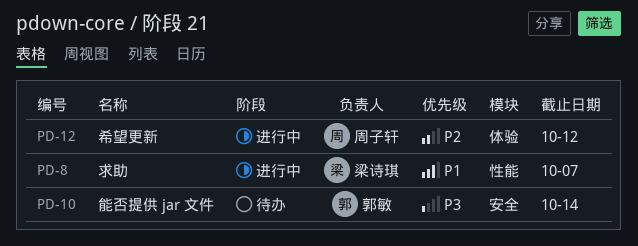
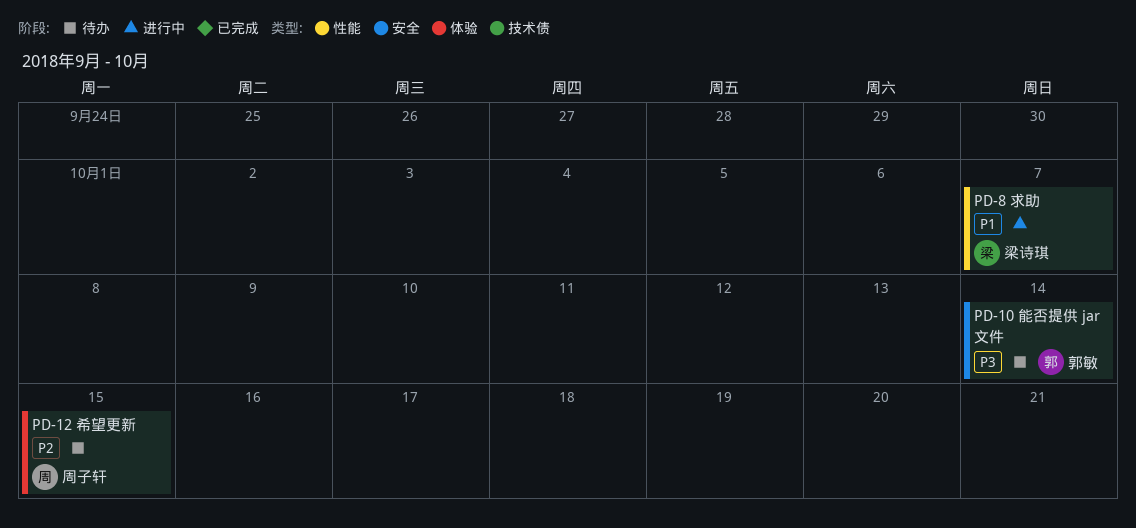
PD-12, status: 进行中 -> 待办
PD-12, due: Oct 12 -> Oct 15

